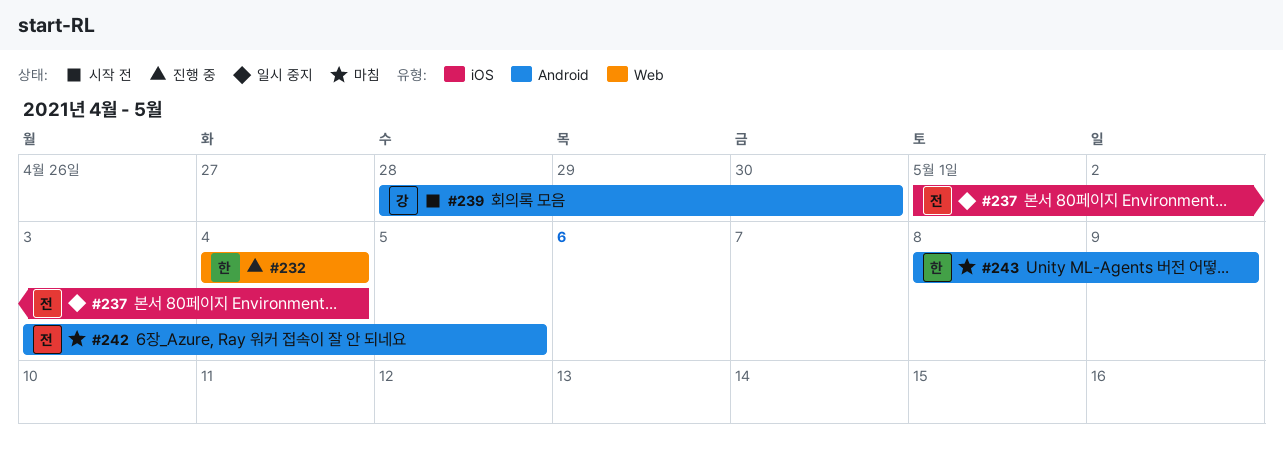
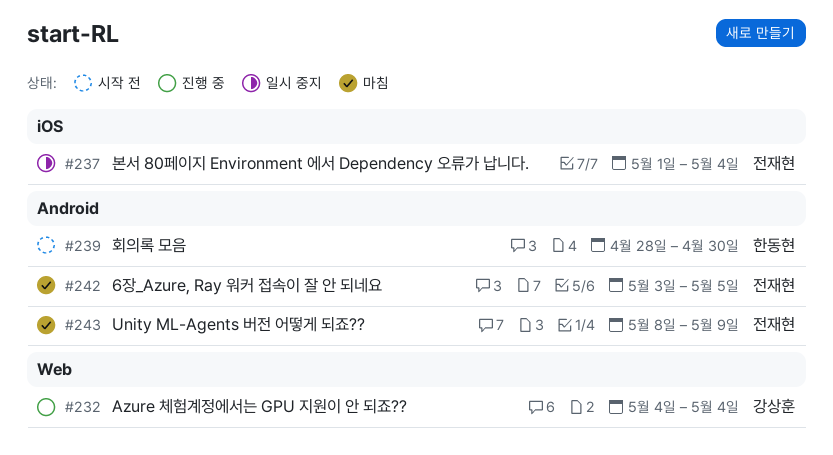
#232, owner: 한동현 -> 강상훈
#239, owner: 강상훈 -> 한동현
#243, owner: 한동현 -> 전재현

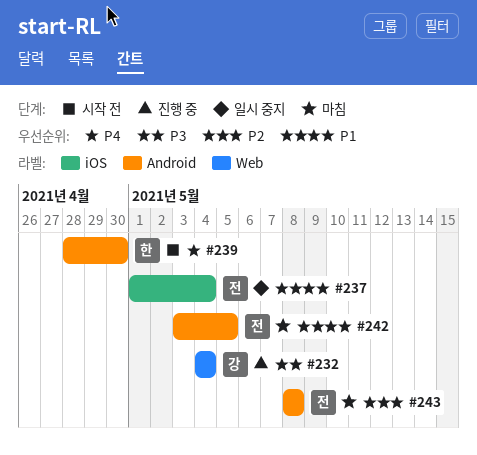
#243, due: May 9 -> May 8

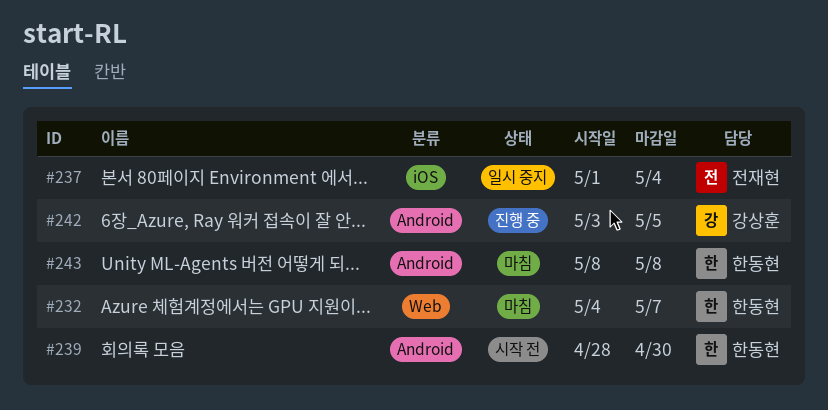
#232, status: 진행 중 -> 마침
#232, owner: 강상훈 -> 한동현
#232, due: May 4 -> May 7
#242, status: 마침 -> 진행 중
#242, owner: 전재현 -> 강상훈
#243, owner: 전재현 -> 한동현

